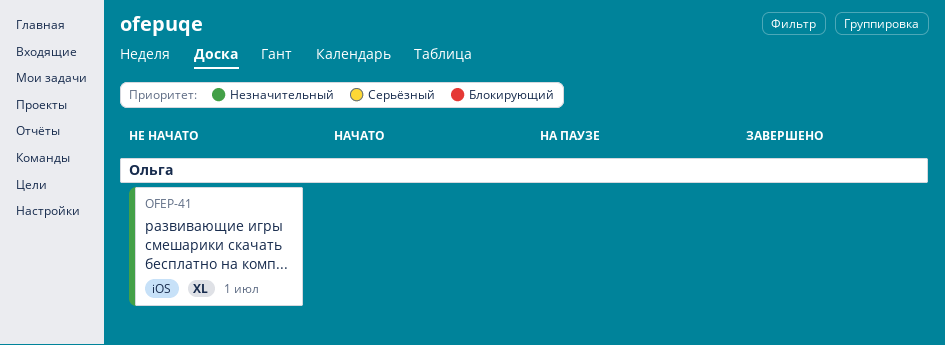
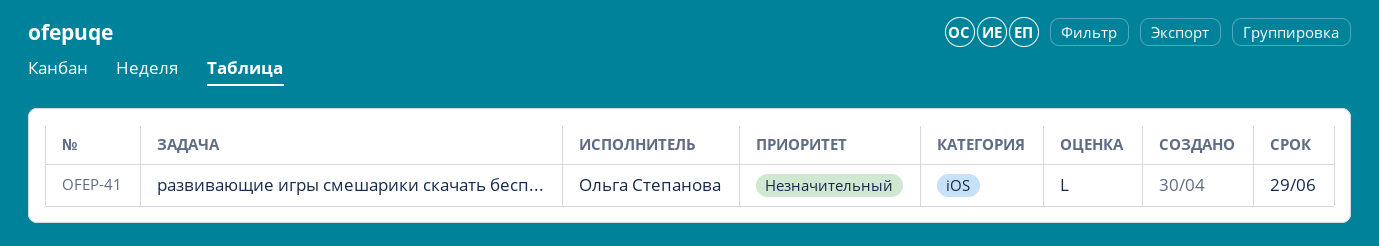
OFEP-41, estimate: XL -> L
OFEP-41, due: Jul 1 -> Jun 29

